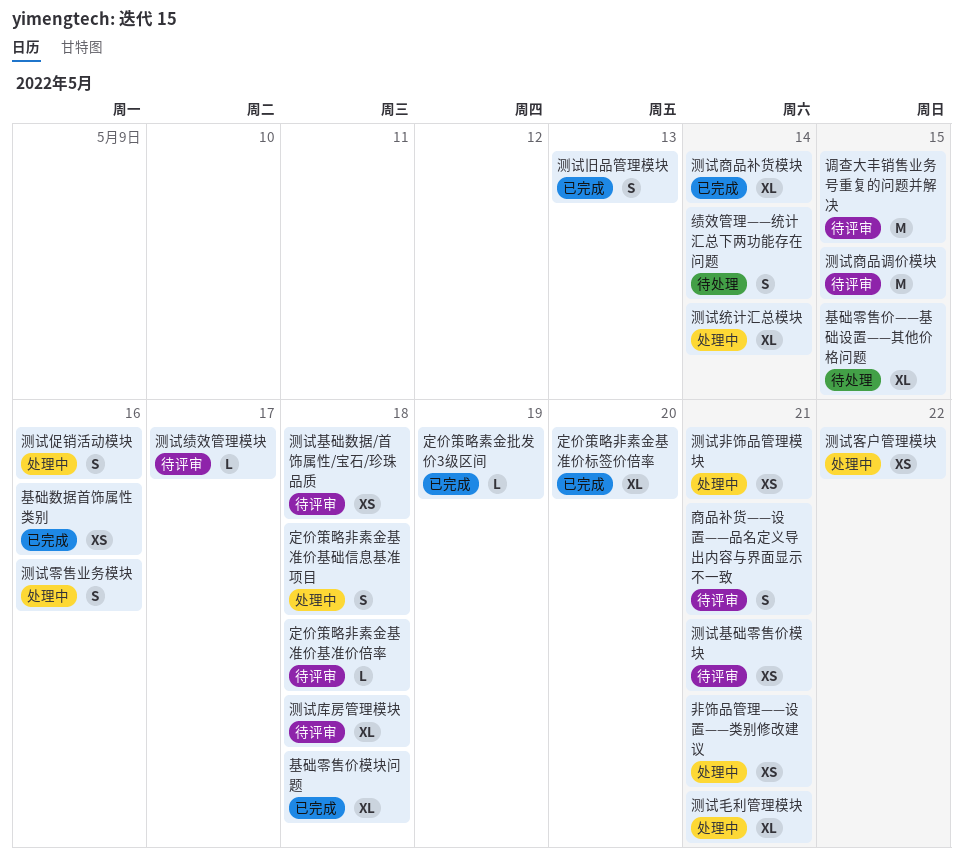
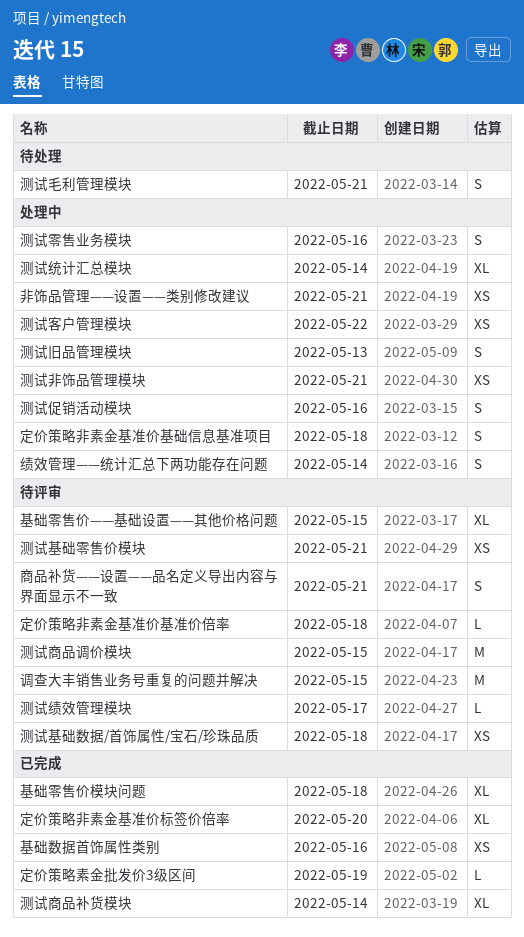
基础零售价——基础设置——其他价格问题, status: 待处理 -> 待评审
测试库房管理模块: present -> none
测试旧品管理模块, status: 已完成 -> 处理中
测试毛利管理模块, status: 处理中 -> 待处理
测试毛利管理模块, estimate: XL -> S
绩效管理——统计汇总下两功能存在问题, status: 待处理 -> 处理中

